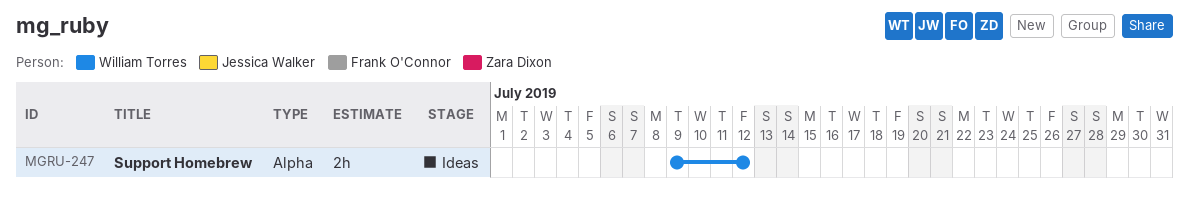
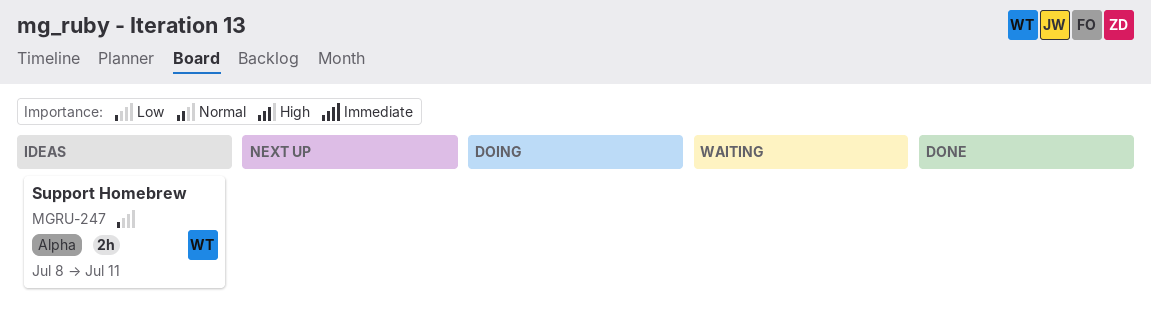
MGRU-247, start: Jul 9 -> Jul 8
MGRU-247, due: Jul 12 -> Jul 11

